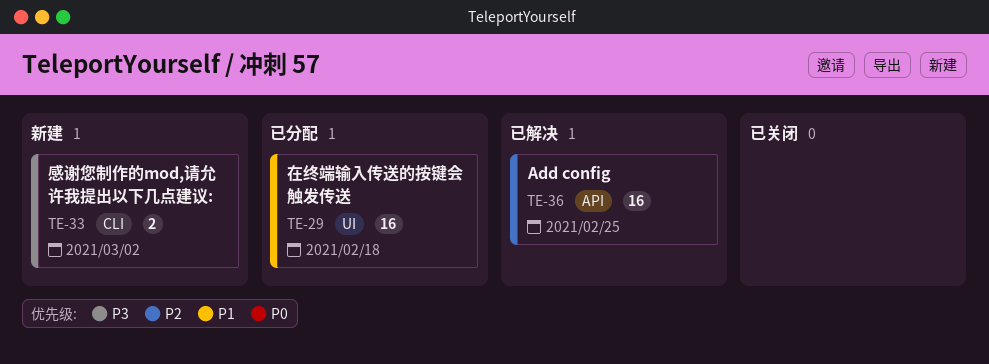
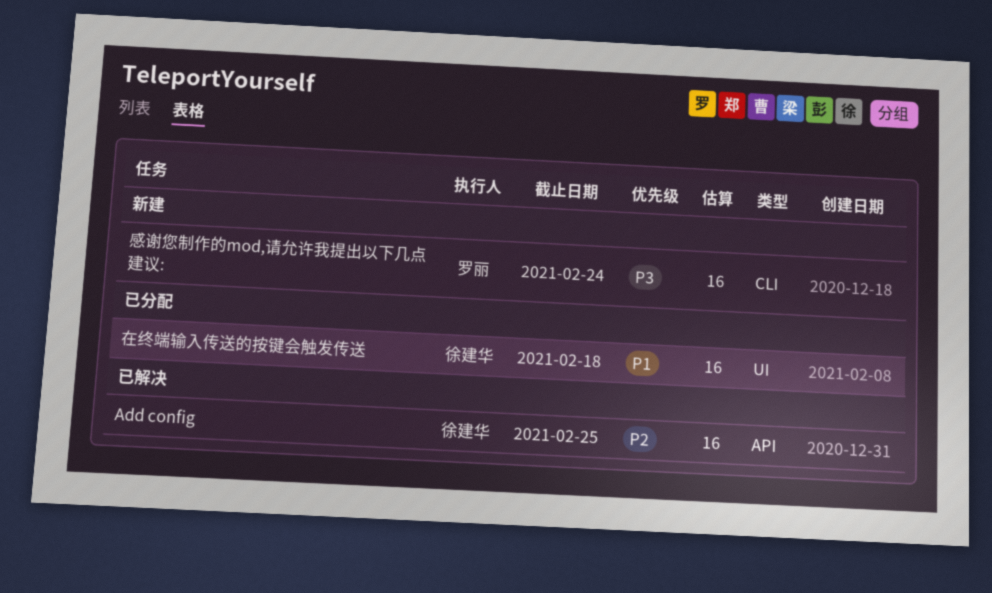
感谢您制作的mod,请允许我提出以下几点建议:, estimate: 2 -> 16
感谢您制作的mod,请允许我提出以下几点建议:, due: Mar 2 -> Feb 24

